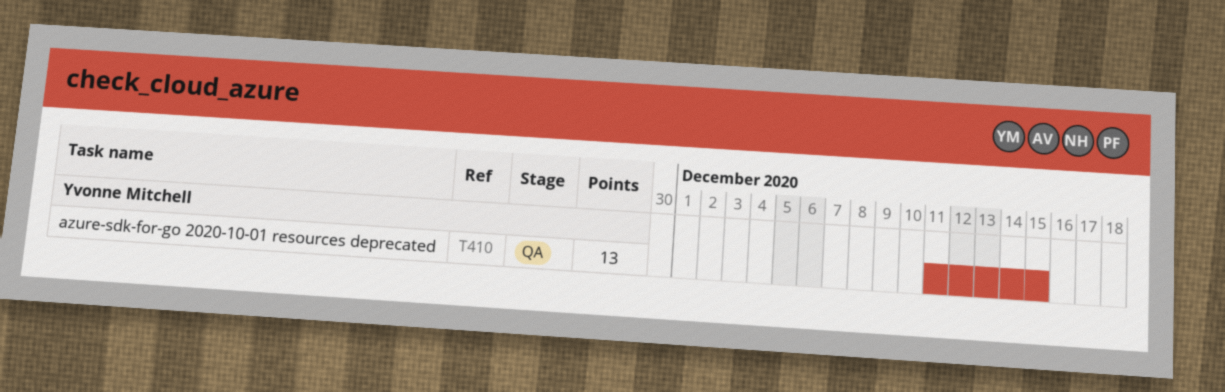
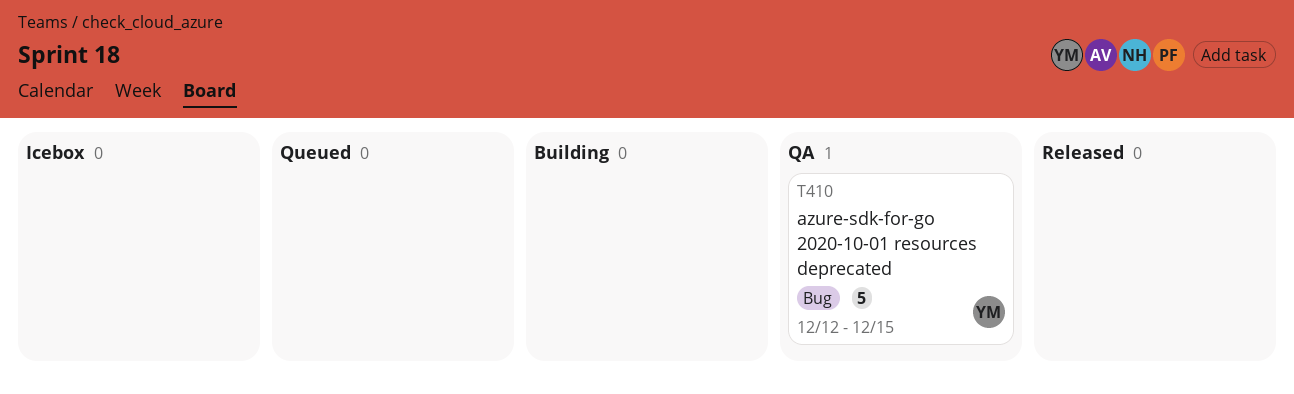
T410, estimate: 13 -> 5
T410, start: Dec 11 -> Dec 12

